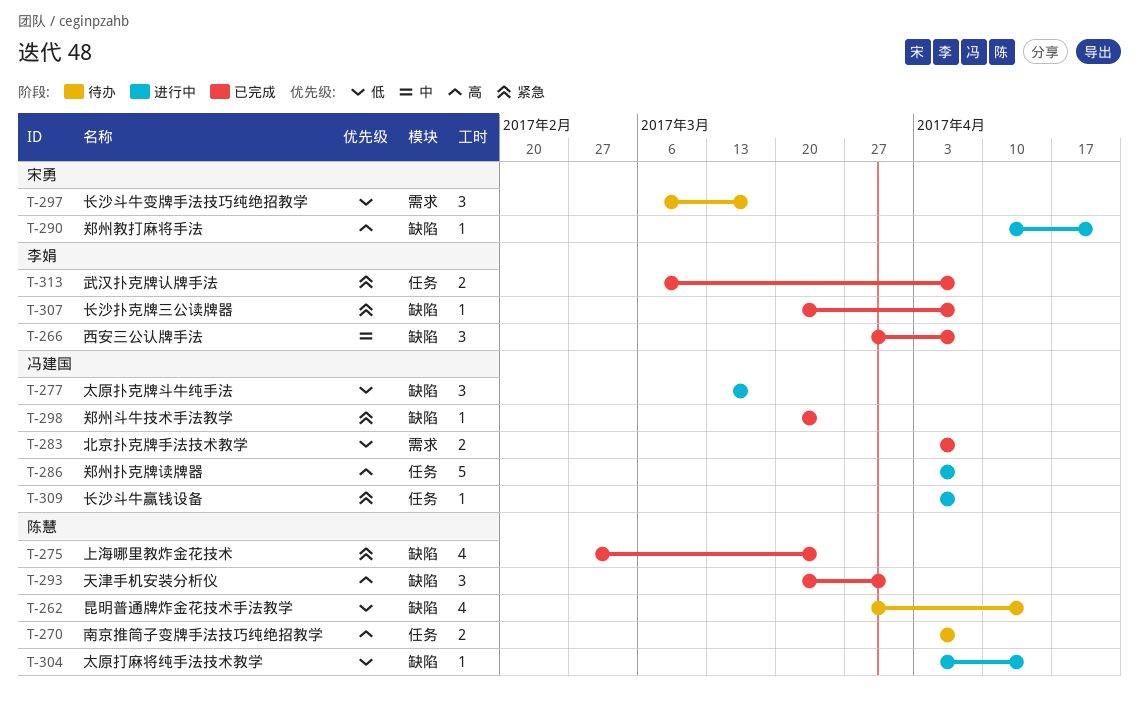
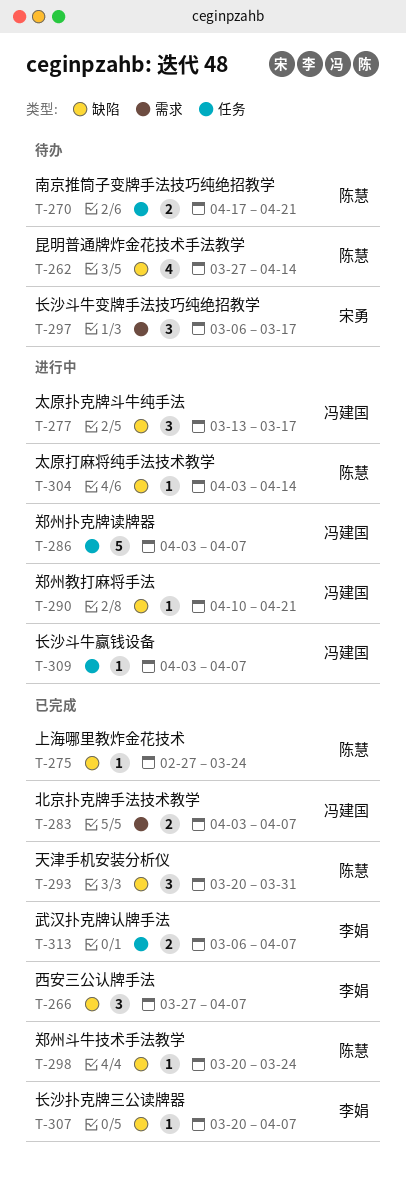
T-270, start: Apr 3 -> Apr 17
T-270, due: Apr 7 -> Apr 21
T-275, estimate: 4 -> 1
T-290, owner: 宋勇 -> 冯建国
T-298, owner: 冯建国 -> 陈慧

